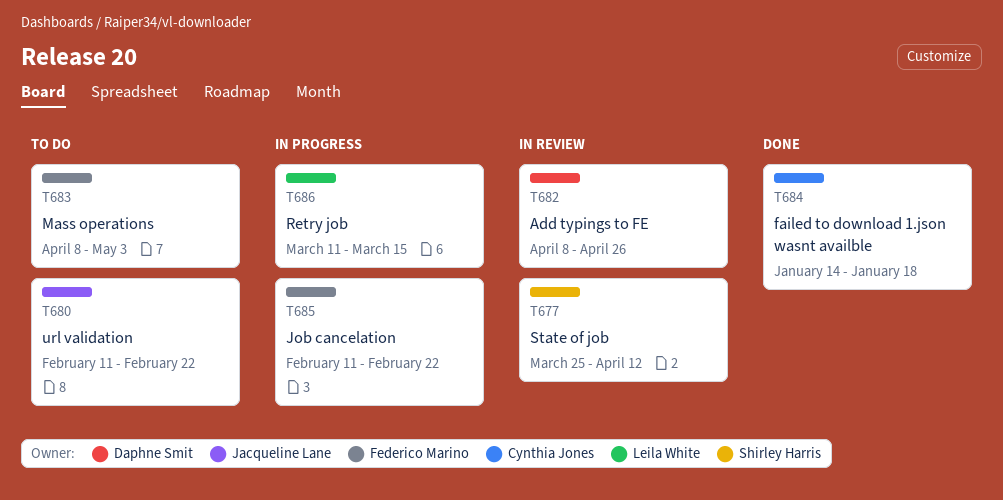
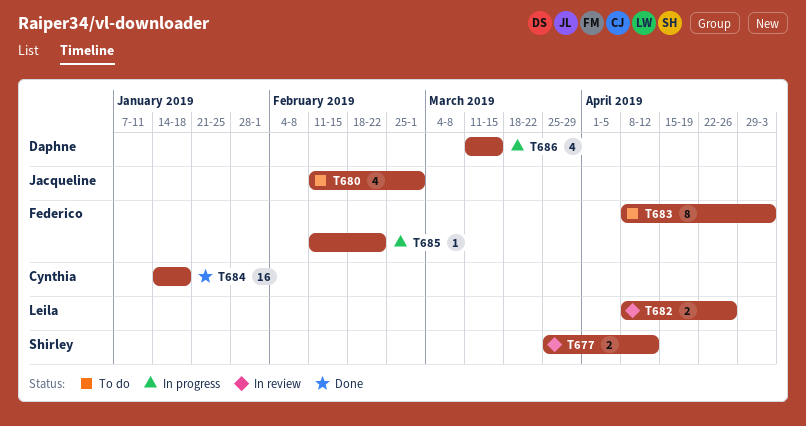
T680, due: Feb 22 -> Mar 1
T682, owner: Daphne Smit -> Leila White
T686, owner: Leila White -> Daphne Smit

